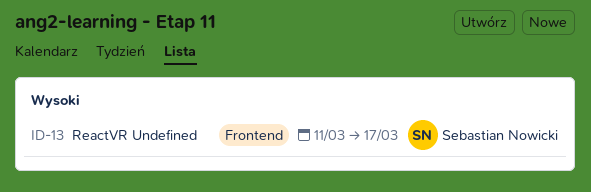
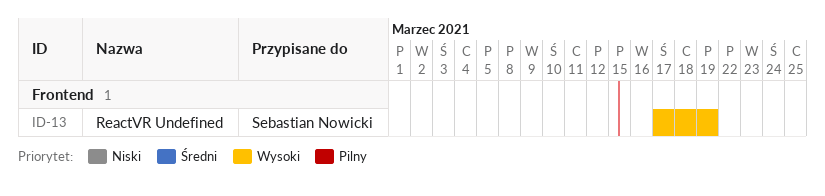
ID-13, start: Mar 11 -> Mar 17
ID-13, due: Mar 17 -> Mar 19

